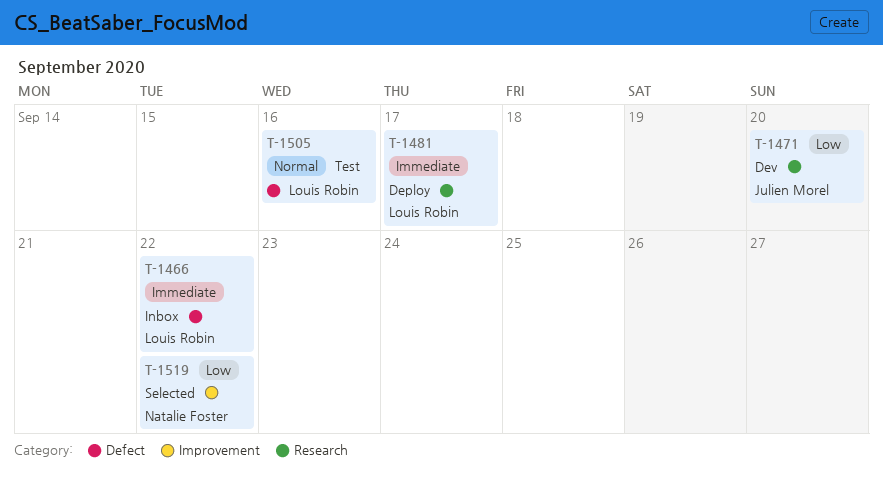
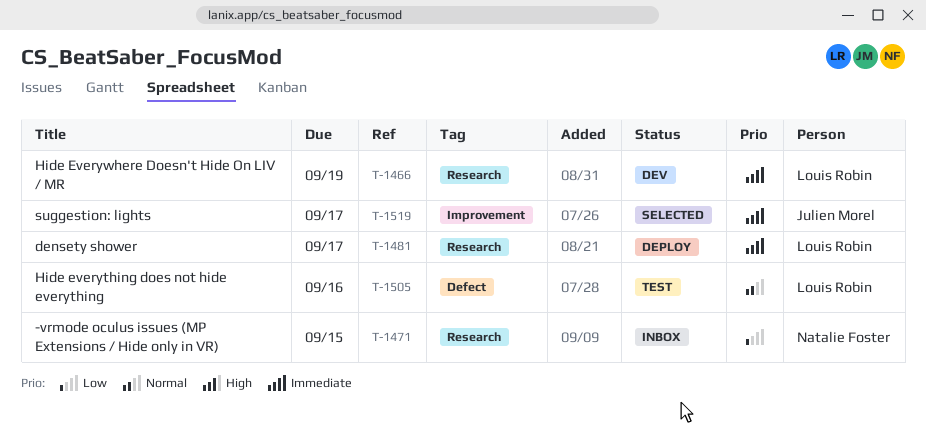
T-1466, status: Inbox -> Dev
T-1466, label: Defect -> Research
T-1466, due: Sep 22 -> Sep 19
T-1471, status: Dev -> Inbox
T-1471, owner: Julien Morel -> Natalie Foster
T-1471, due: Sep 20 -> Sep 15
T-1519, owner: Natalie Foster -> Julien Morel
T-1519, priority: Low -> Immediate
T-1519, due: Sep 22 -> Sep 17

